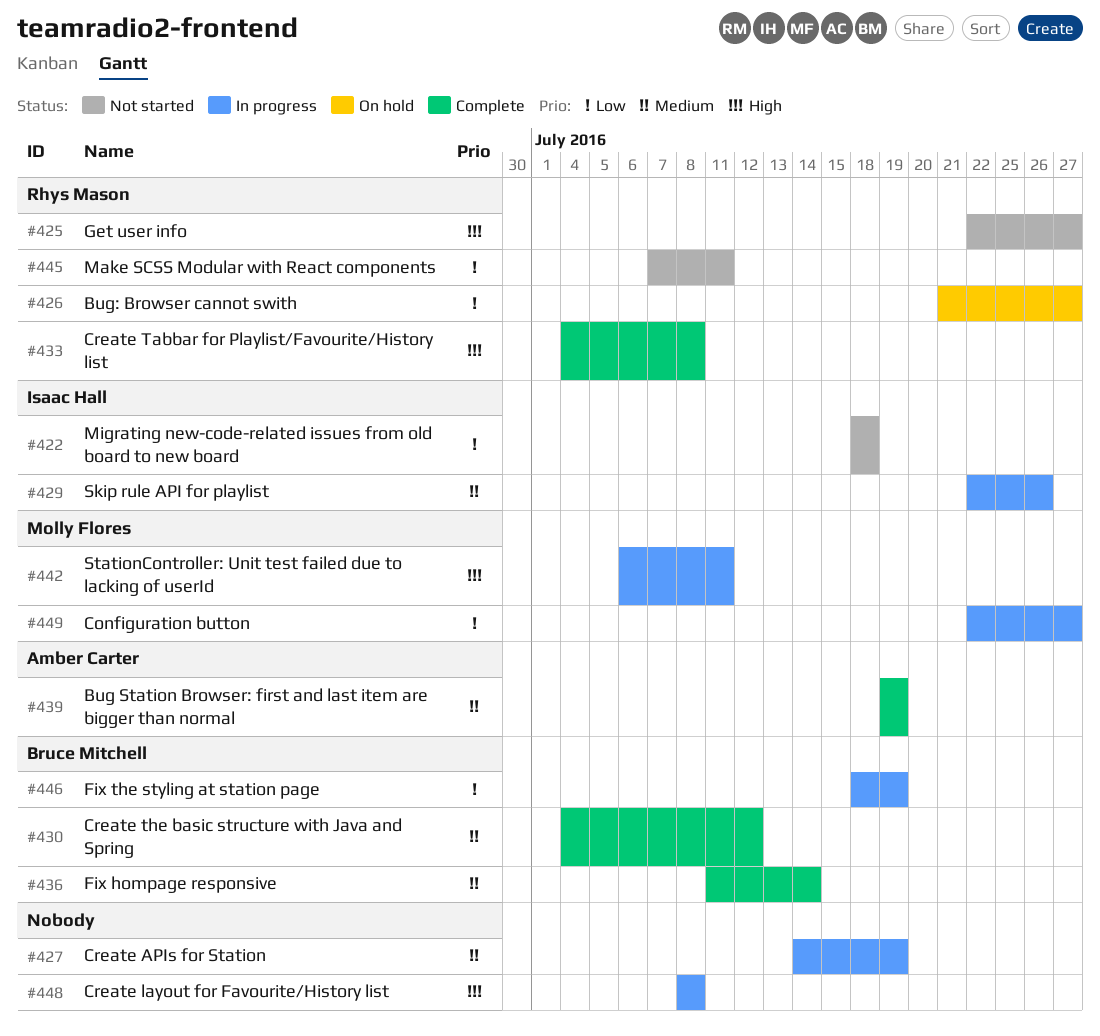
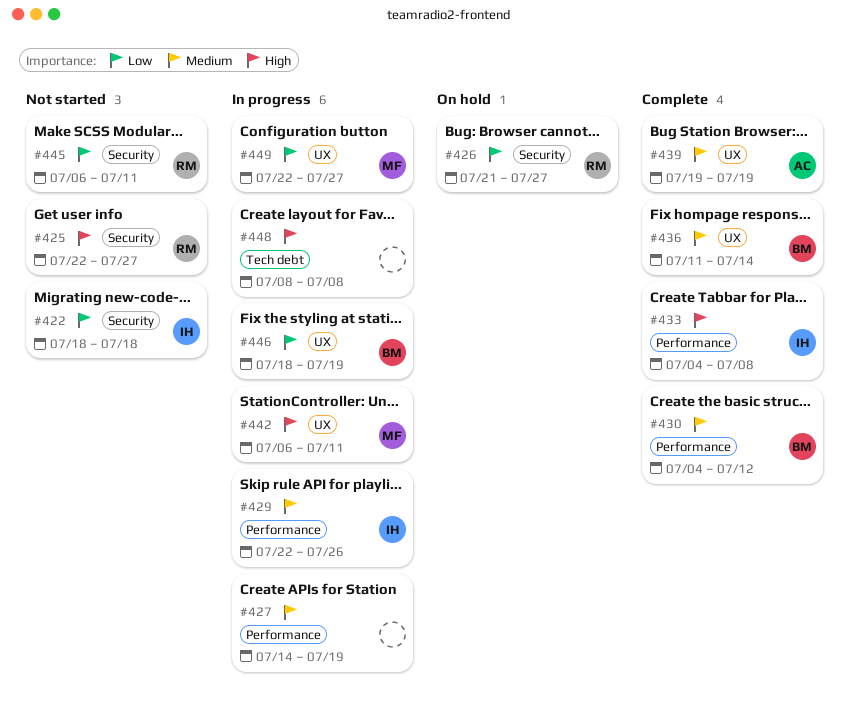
#433, owner: Rhys Mason -> Isaac Hall
#445, start: Jul 7 -> Jul 6

